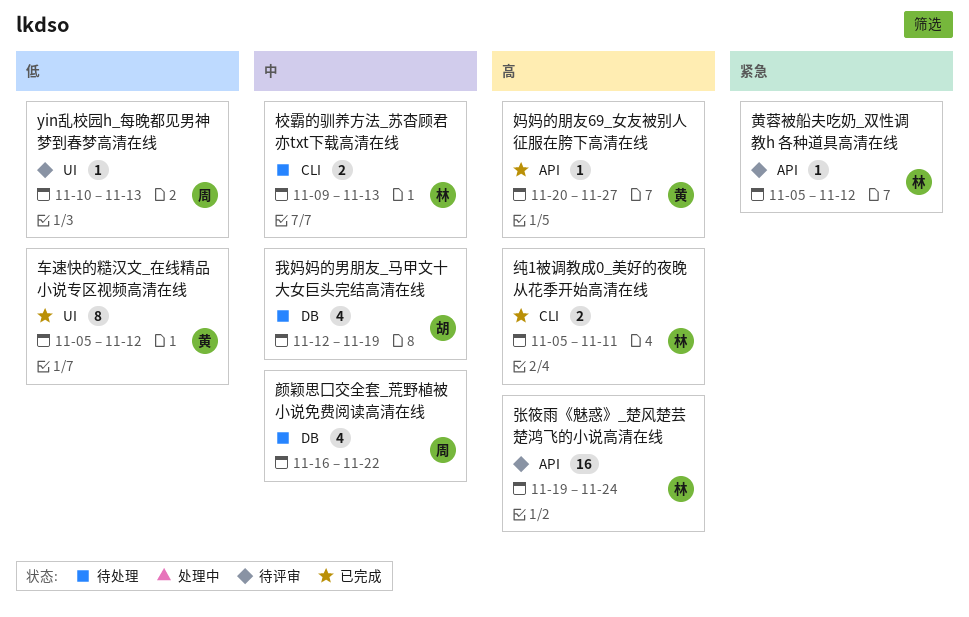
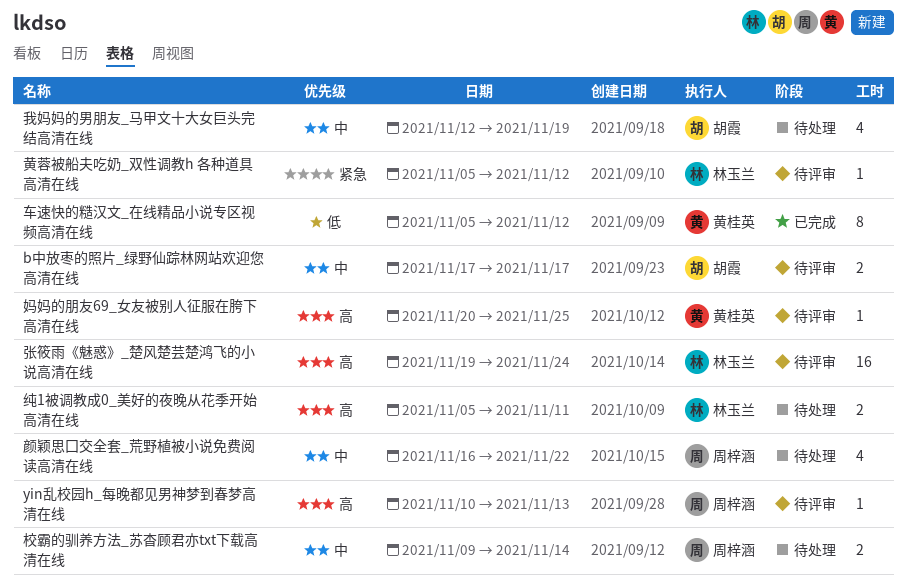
b中放枣的照片_绿野仙踪林网站欢迎您高清在线: none -> present
yin乱校园h_每晚都见男神梦到春梦高清在线, priority: 低 -> 高
妈妈的朋友69_女友被别人征服在胯下高清在线, status: 已完成 -> 待评审
妈妈的朋友69_女友被别人征服在胯下高清在线, due: Nov 27 -> Nov 25
校霸的驯养方法_苏杳顾君亦txt下载高清在线, owner: 林玉兰 -> 周梓涵
校霸的驯养方法_苏杳顾君亦txt下载高清在线, due: Nov 13 -> Nov 14
纯1被调教成0_美好的夜晚从花季开始高清在线, status: 已完成 -> 待处理

